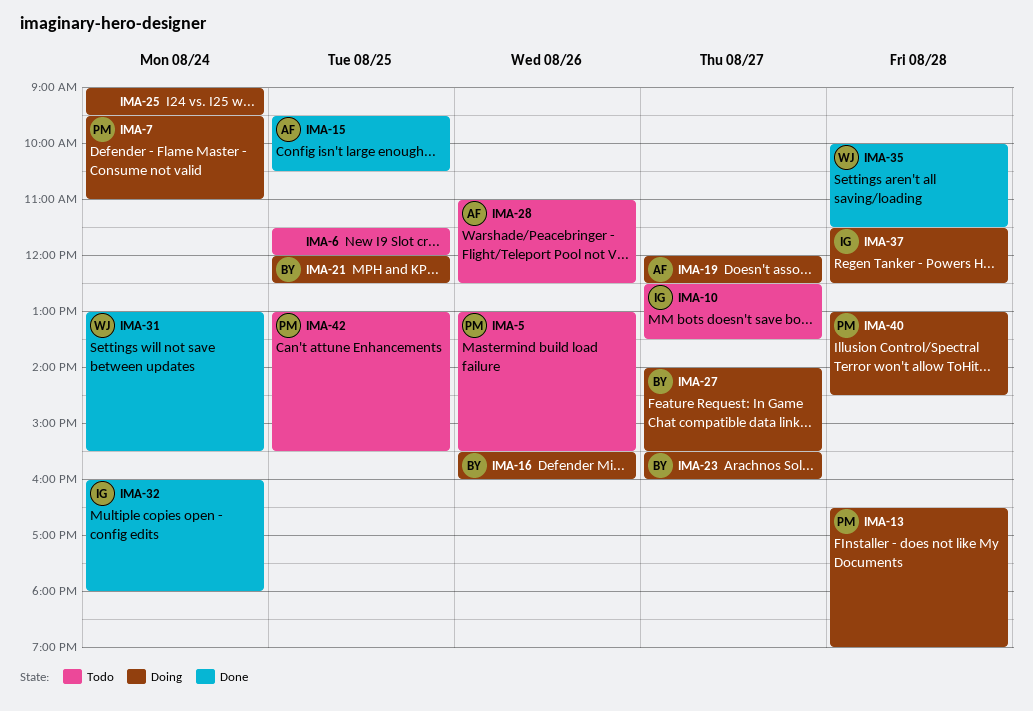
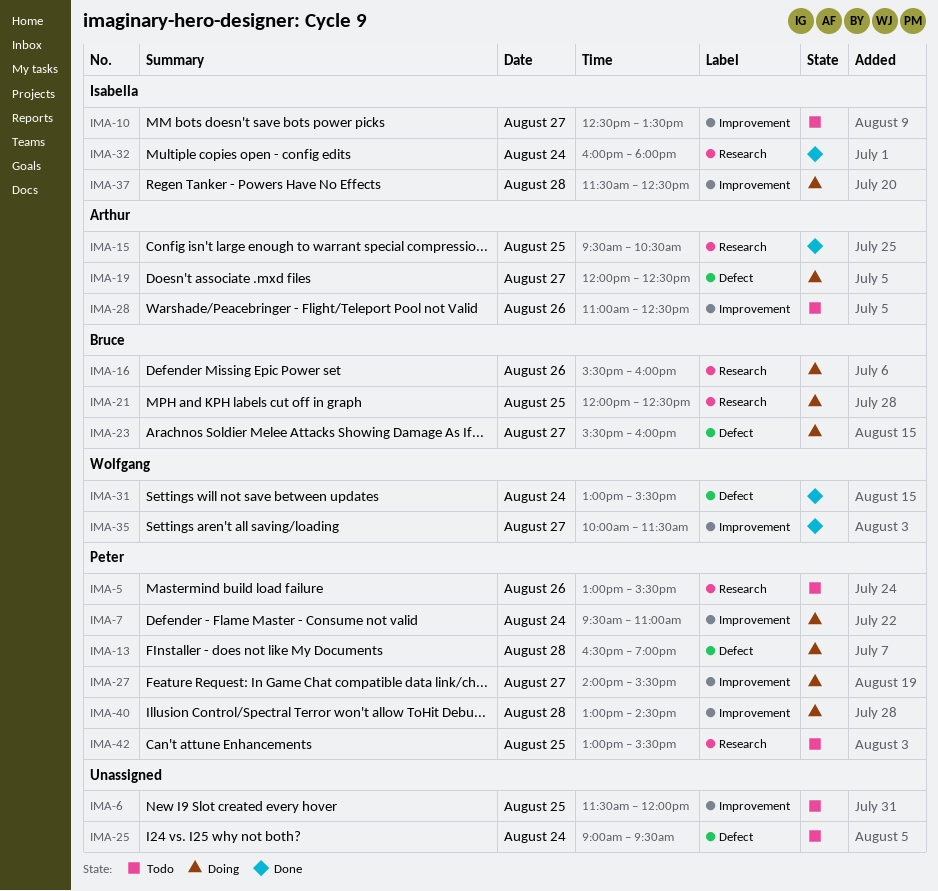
IMA-25, status: Doing -> Todo
IMA-27, owner: Bruce -> Peter
IMA-35, day: Aug 28 -> Aug 27

